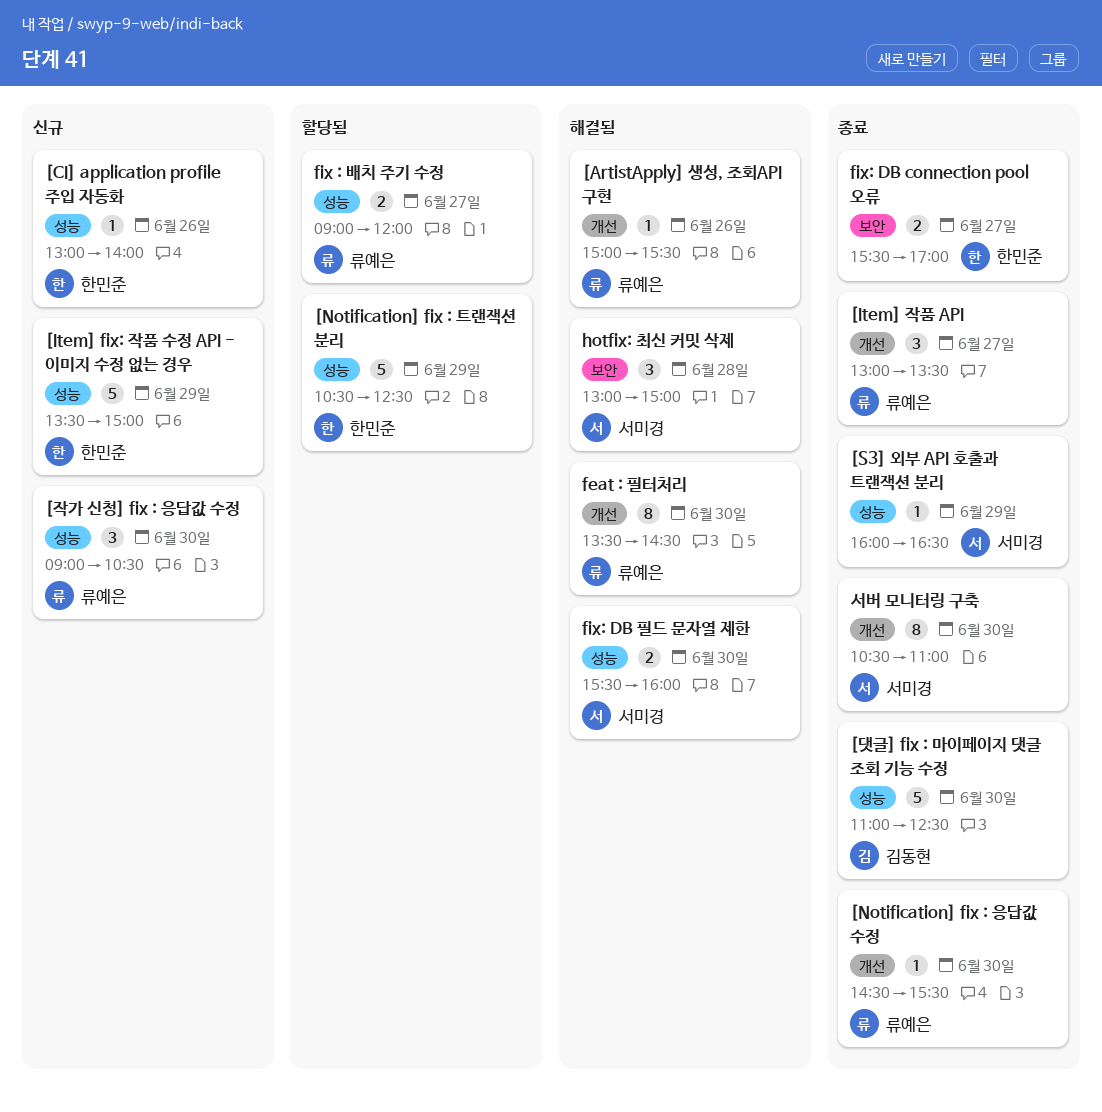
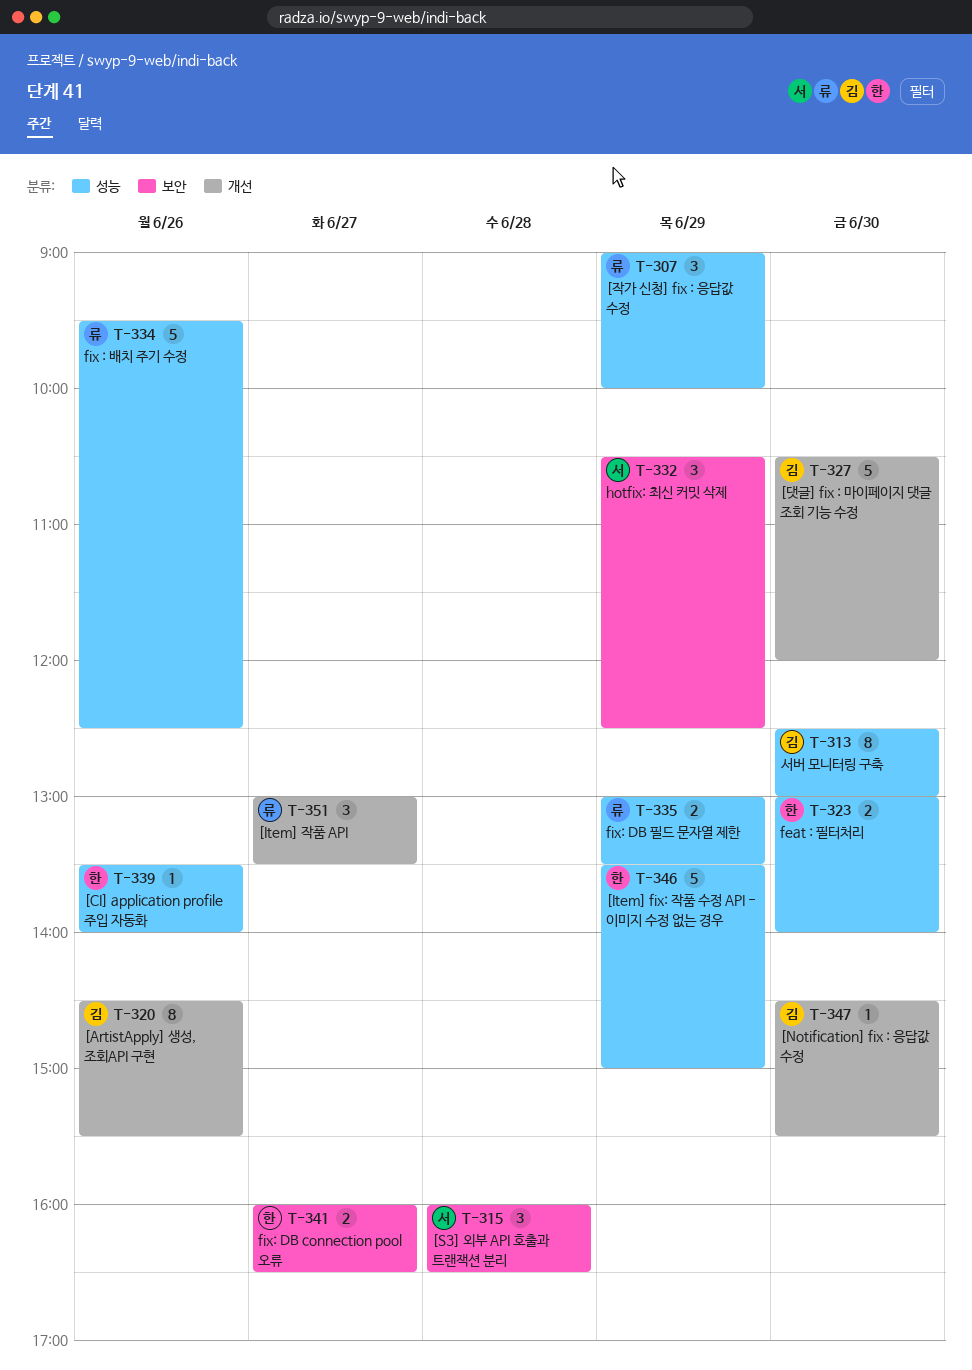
[ArtistApply] 생성, 조회API 구현, owner: 류예은 -> 김동현
[ArtistApply] 생성, 조회API 구현, estimate: 1 -> 8
[ArtistApply] 생성, 조회API 구현, begins: 15:00 -> 14:30
[CI] application profile 주입 자동화, begins: 13:00 -> 13:30
[Notification] fix : 응답값 수정, owner: 류예은 -> 김동현
[Notification] fix : 트랜잭션 분리: present -> none
[S3] 외부 API 호출과 트랜잭션 분리, label: 성능 -> 보안
[S3] 외부 API 호출과 트랜잭션 분리, estimate: 1 -> 3
[S3] 외부 API 호출과 트랜잭션 분리, day: Jun 29 -> Jun 28
[댓글] fix : 마이페이지 댓글 조회 기능 수정, label: 성능 -> 개선
[댓글] fix : 마이페이지 댓글 조회 기능 수정, begins: 11:00 -> 10:30
[댓글] fix : 마이페이지 댓글 조회 기능 수정, ends: 12:30 -> 12:00
[작가 신청] fix : 응답값 수정, day: Jun 30 -> Jun 29
[작가 신청] fix : 응답값 수정, ends: 10:30 -> 10:00
feat : 필터처리, owner: 류예은 -> 한민준
feat : 필터처리, label: 개선 -> 성능
feat : 필터처리, estimate: 8 -> 2
feat : 필터처리, begins: 13:30 -> 13:00
feat : 필터처리, ends: 14:30 -> 14:00
fix : 배치 주기 수정, estimate: 2 -> 5
fix : 배치 주기 수정, day: Jun 27 -> Jun 26
fix : 배치 주기 수정, begins: 09:00 -> 09:30
fix : 배치 주기 수정, ends: 12:00 -> 12:30
fix: DB connection pool 오류, begins: 15:30 -> 16:00
fix: DB connection pool 오류, ends: 17:00 -> 16:30
fix: DB 필드 문자열 제한, owner: 서미경 -> 류예은
fix: DB 필드 문자열 제한, day: Jun 30 -> Jun 29
fix: DB 필드 문자열 제한, begins: 15:30 -> 13:00
fix: DB 필드 문자열 제한, ends: 16:00 -> 13:30
hotfix: 최신 커밋 삭제, day: Jun 28 -> Jun 29
hotfix: 최신 커밋 삭제, begins: 13:00 -> 10:30
hotfix: 최신 커밋 삭제, ends: 15:00 -> 12:30
서버 모니터링 구축, owner: 서미경 -> 김동현
서버 모니터링 구축, label: 개선 -> 성능
서버 모니터링 구축, begins: 10:30 -> 12:30
서버 모니터링 구축, ends: 11:00 -> 13:00

